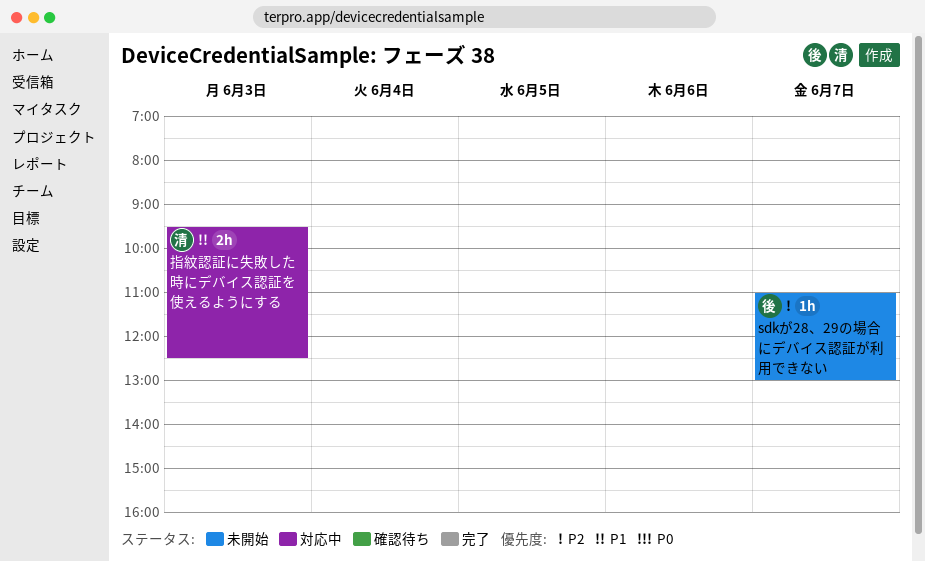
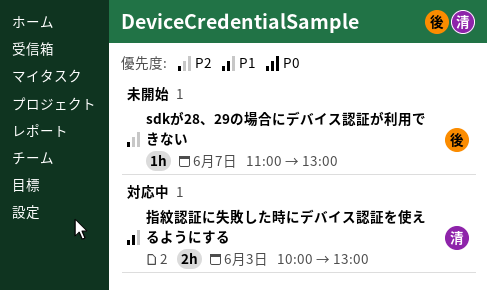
指紋認証に失敗した時にデバイス認証を使えるようにする, begins: 09:30 -> 10:00
指紋認証に失敗した時にデバイス認証を使えるようにする, ends: 12:30 -> 13:00

